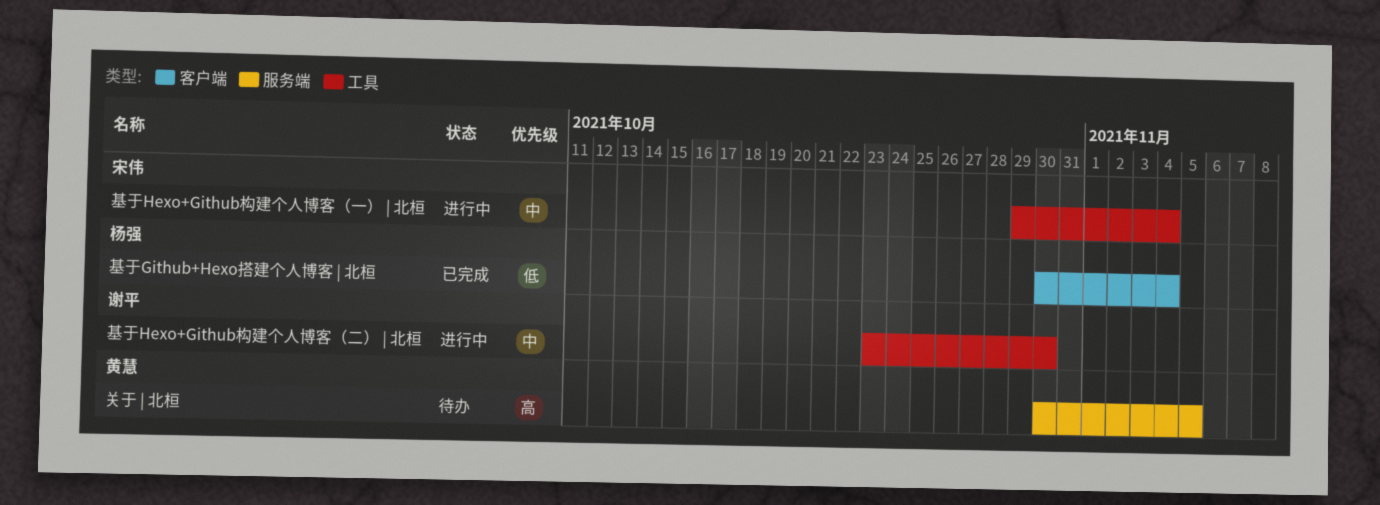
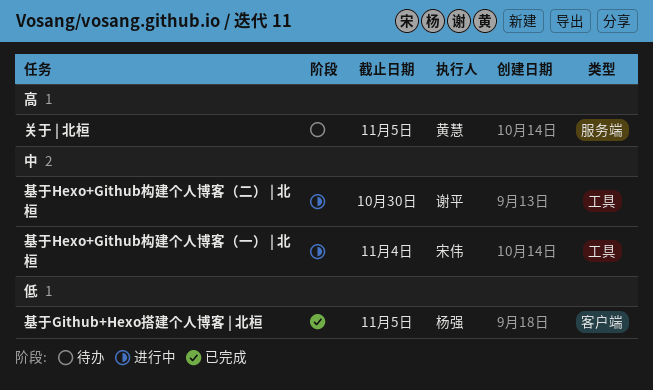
基于Github+Hexo搭建个人博客 | 北桓, due: Nov 4 -> Nov 5

